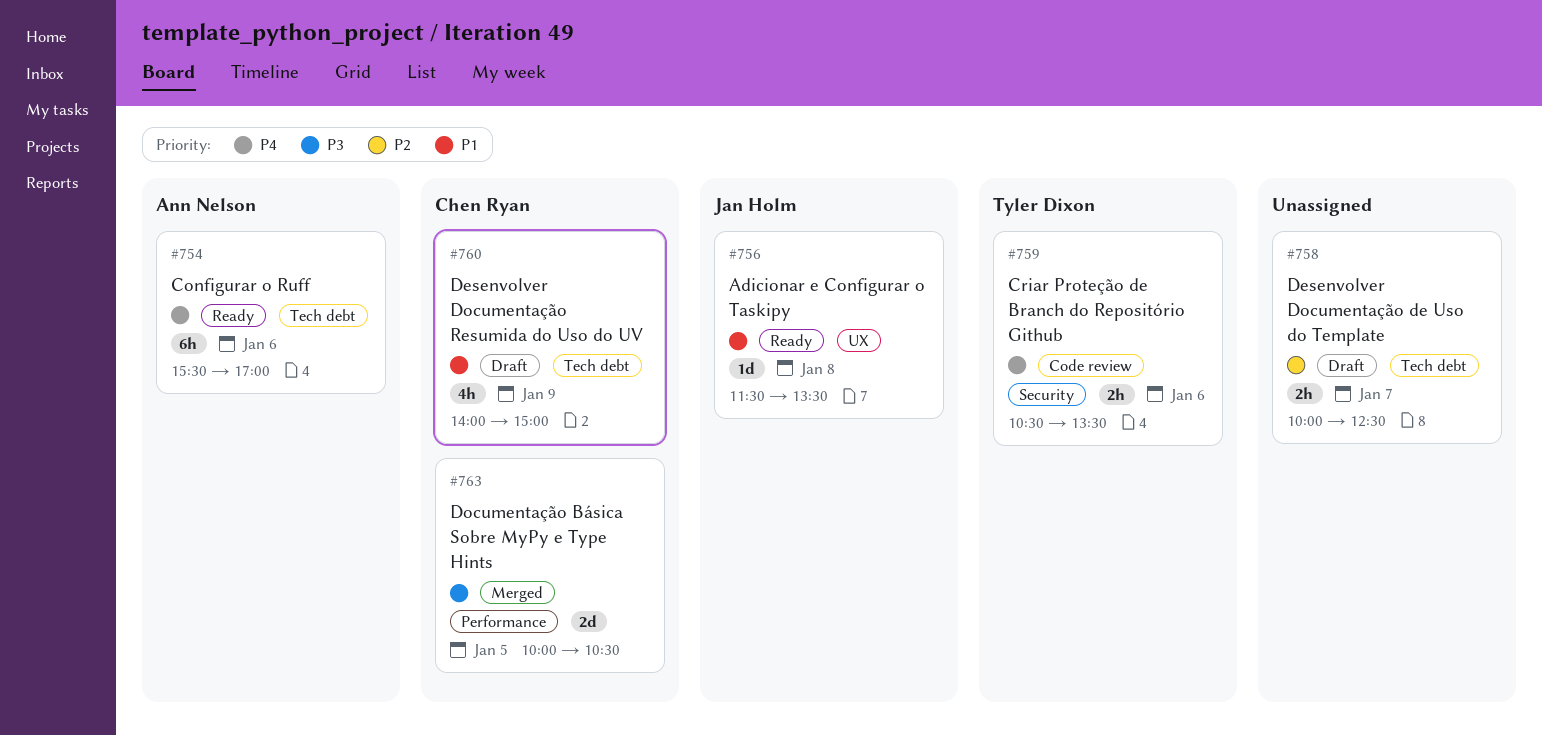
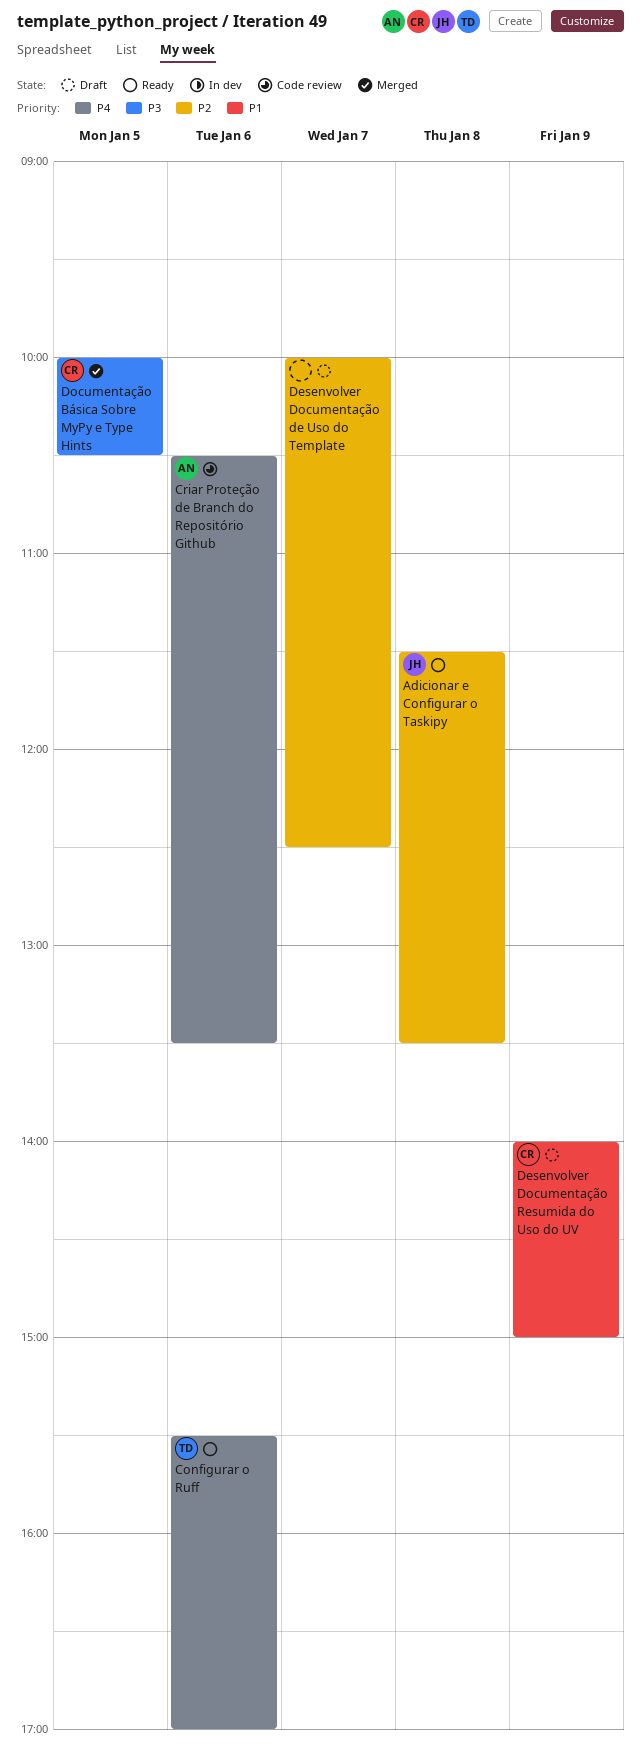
Adicionar e Configurar o Taskipy, priority: P1 -> P2
Configurar o Ruff, owner: Ann Nelson -> Tyler Dixon
Criar Proteção de Branch do Repositório Github, owner: Tyler Dixon -> Ann Nelson

